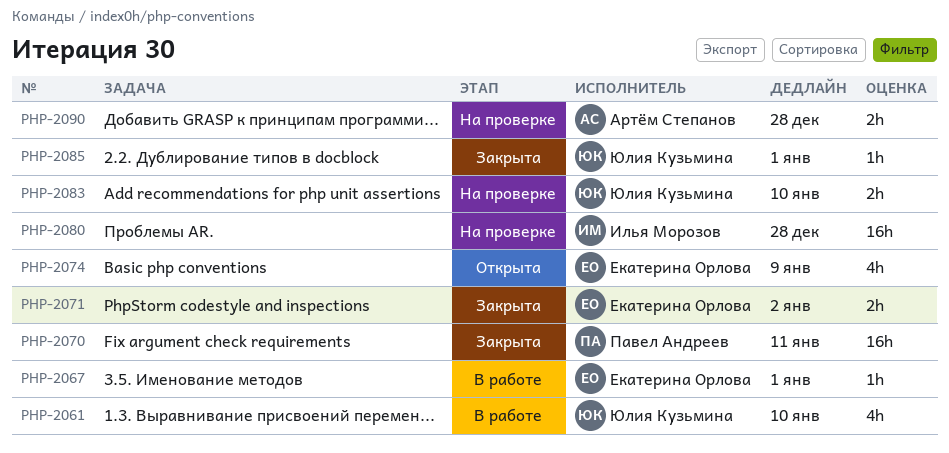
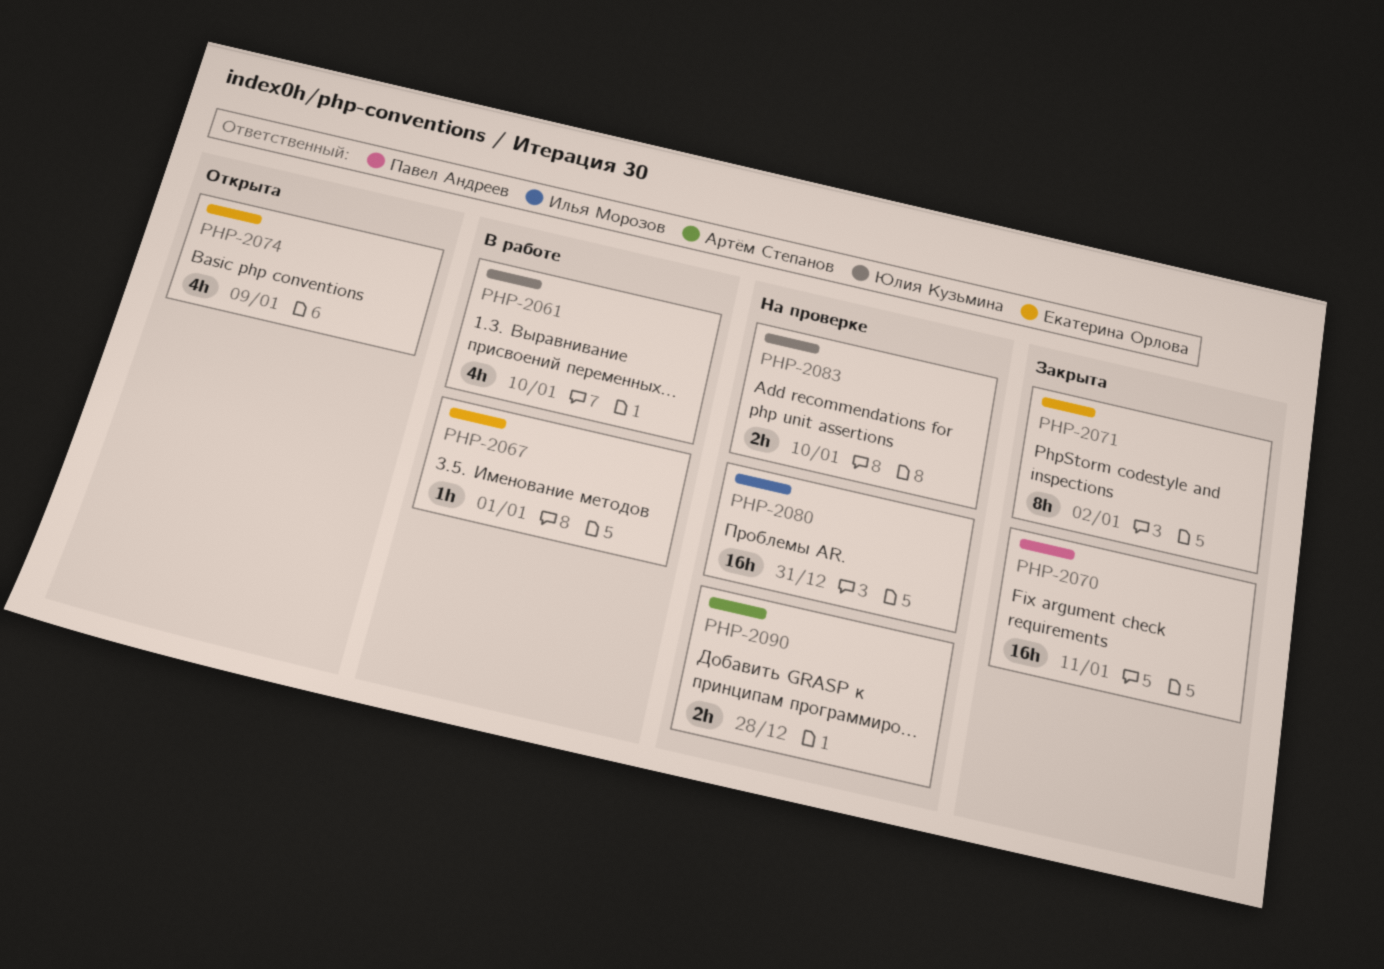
PHP-2071, estimate: 2h -> 8h
PHP-2080, due: Dec 28 -> Dec 31
PHP-2085: present -> none

